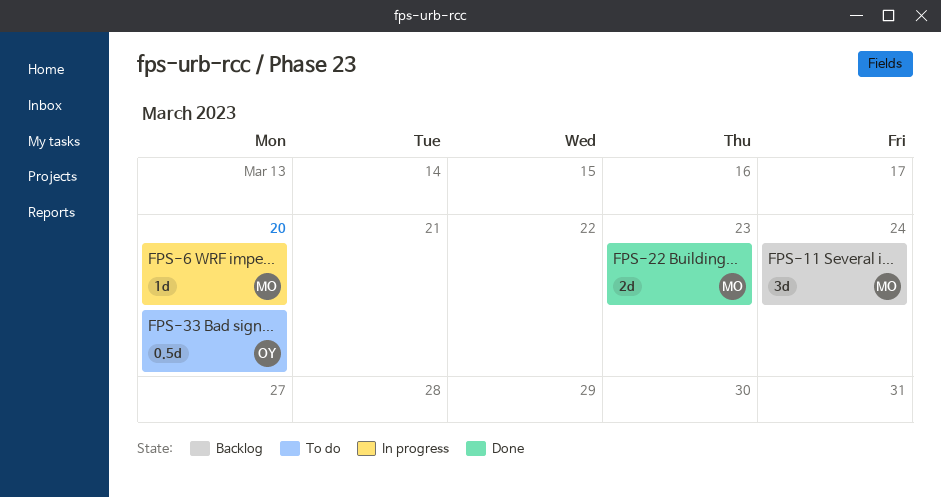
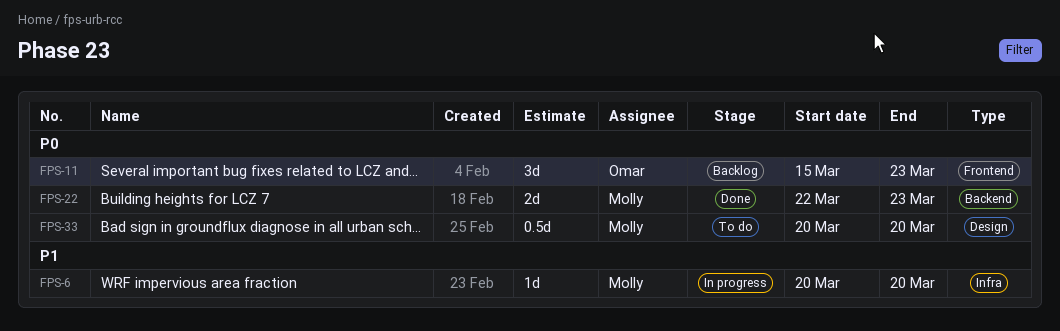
FPS-11, owner: Molly -> Omar
FPS-11, due: Mar 24 -> Mar 23
FPS-33, owner: Omar -> Molly

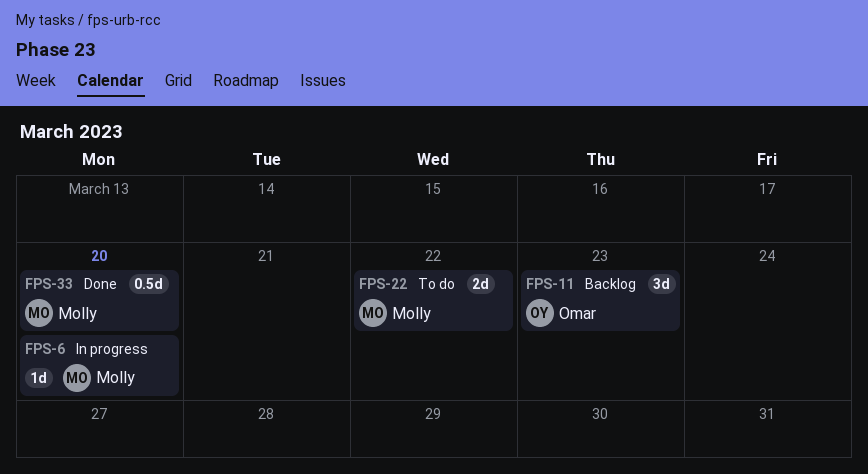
FPS-22, status: Done -> To do
FPS-22, due: Mar 23 -> Mar 22
FPS-33, status: To do -> Done

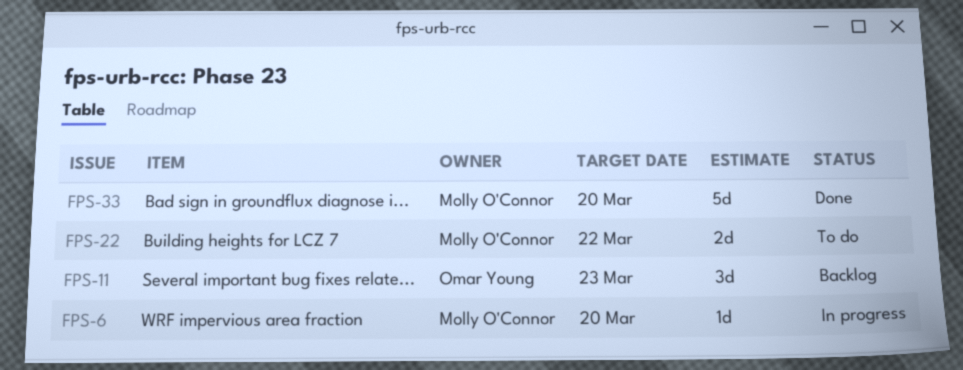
FPS-33, estimate: 0.5d -> 5d

